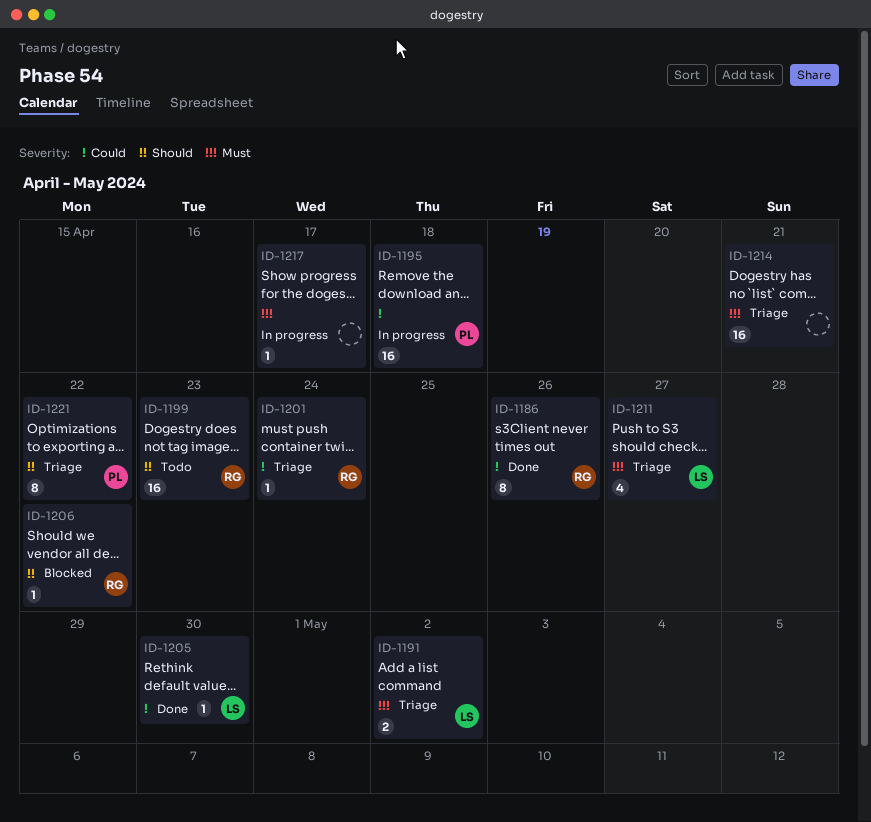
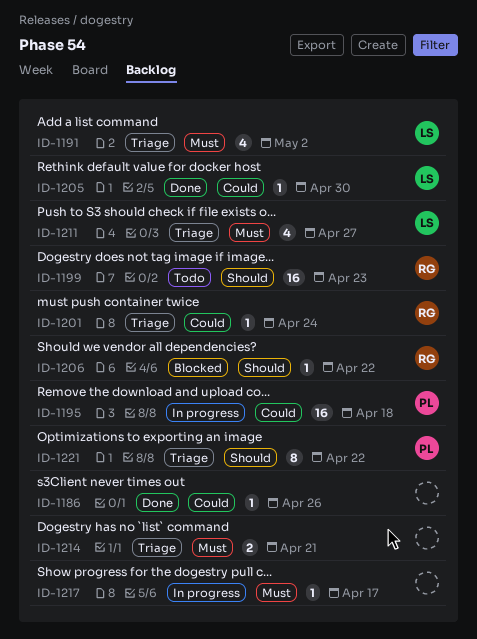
ID-1186, owner: RG -> none
ID-1186, estimate: 8 -> 1
ID-1191, estimate: 2 -> 4
ID-1214, estimate: 16 -> 2

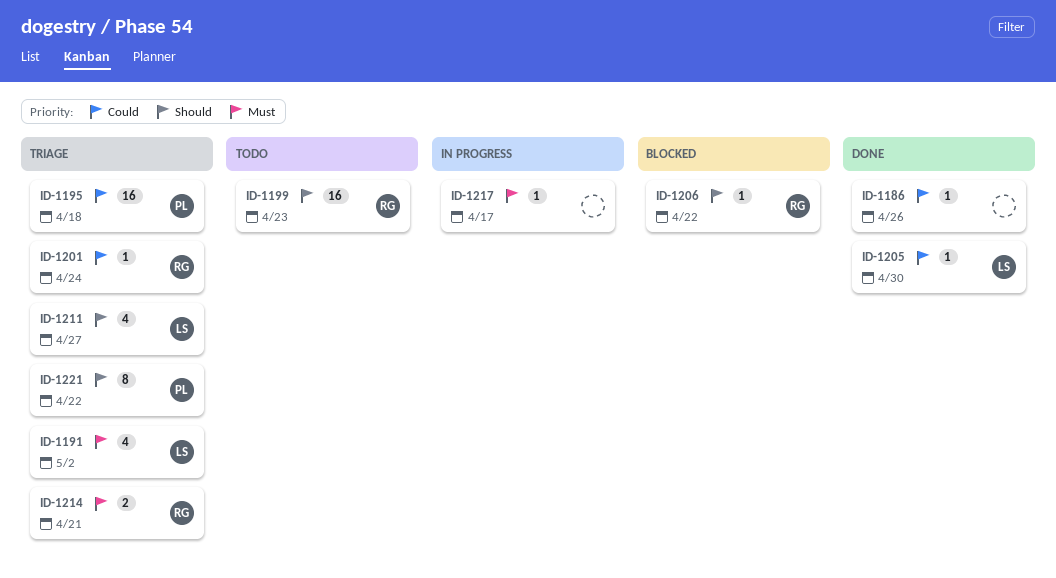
ID-1195, status: In progress -> Triage
ID-1211, priority: Must -> Should
ID-1214, owner: none -> RG

